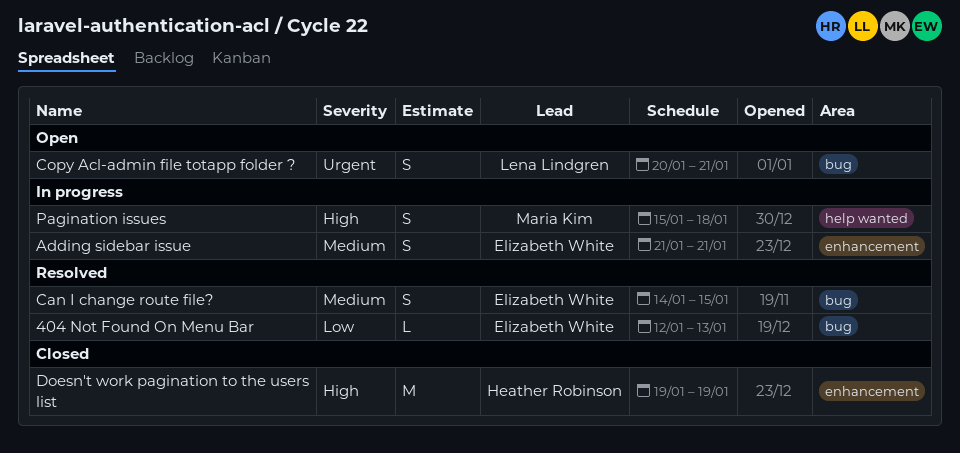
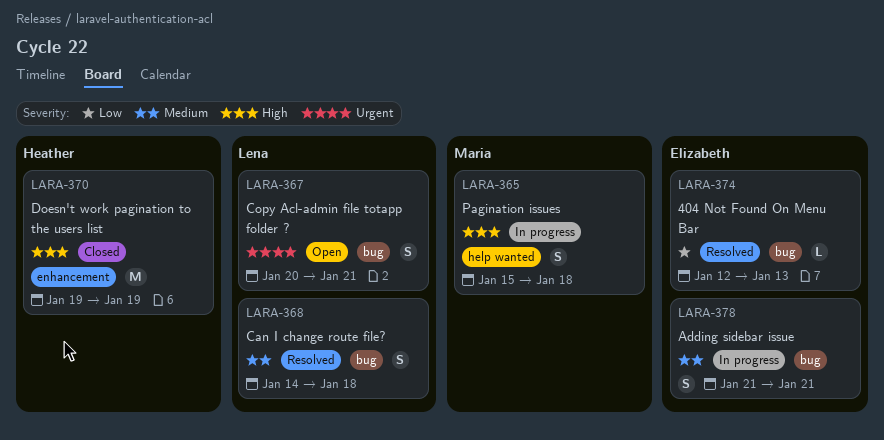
Adding sidebar issue, label: enhancement -> bug
Can I change route file?, owner: Elizabeth White -> Lena Lindgren
Can I change route file?, due: Jan 15 -> Jan 18

